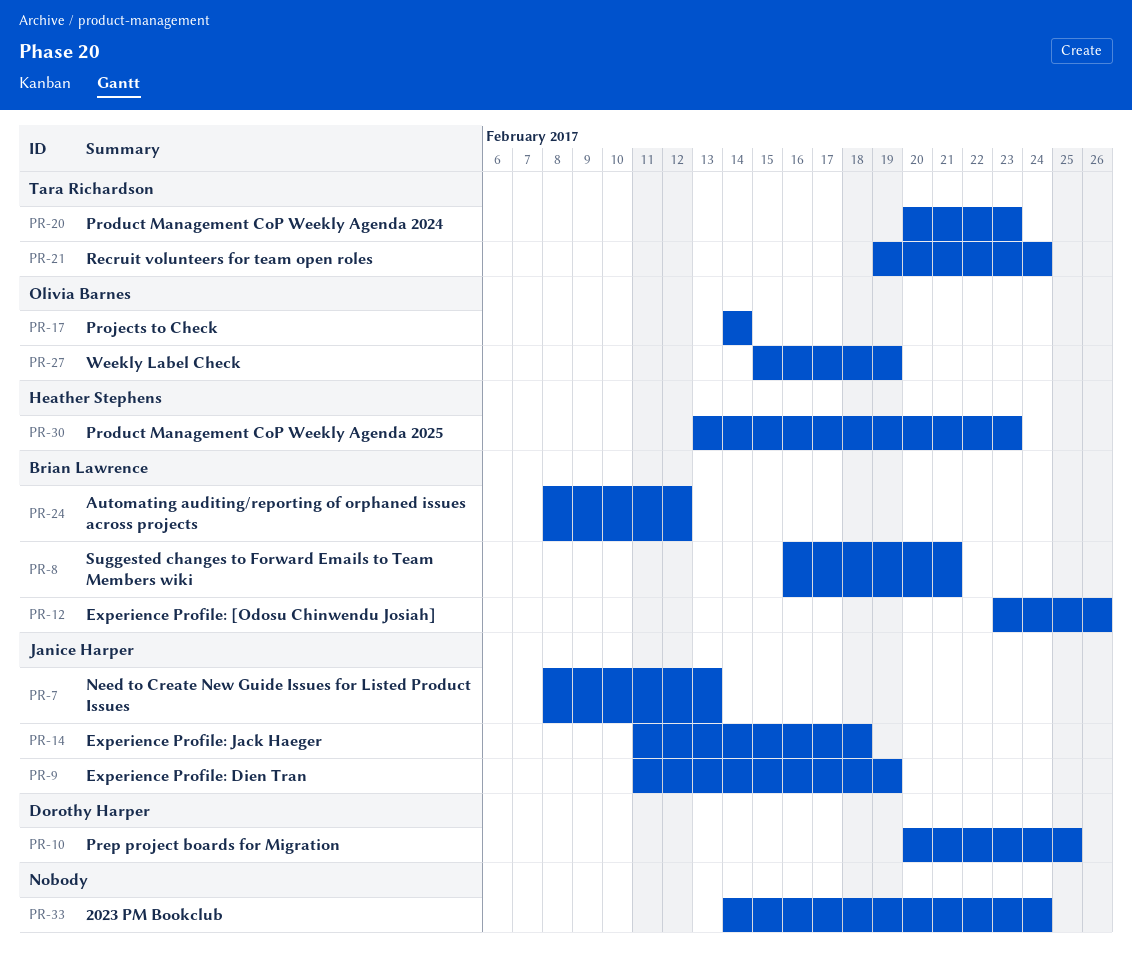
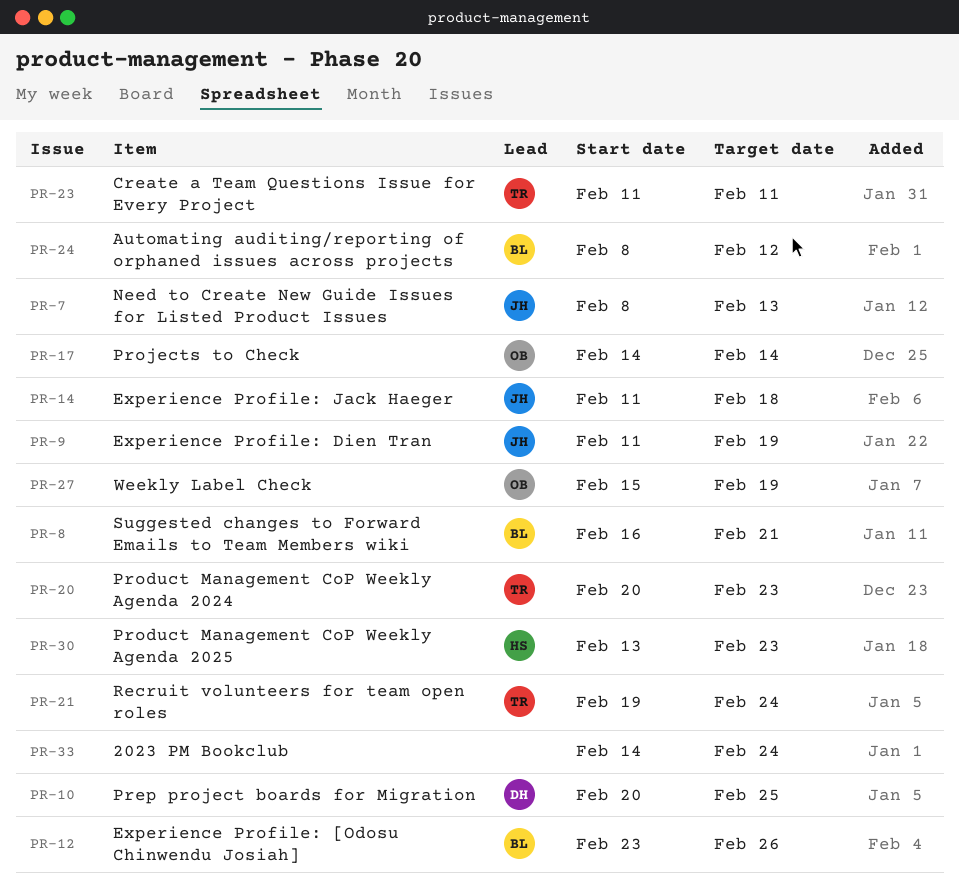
PR-23: none -> present

